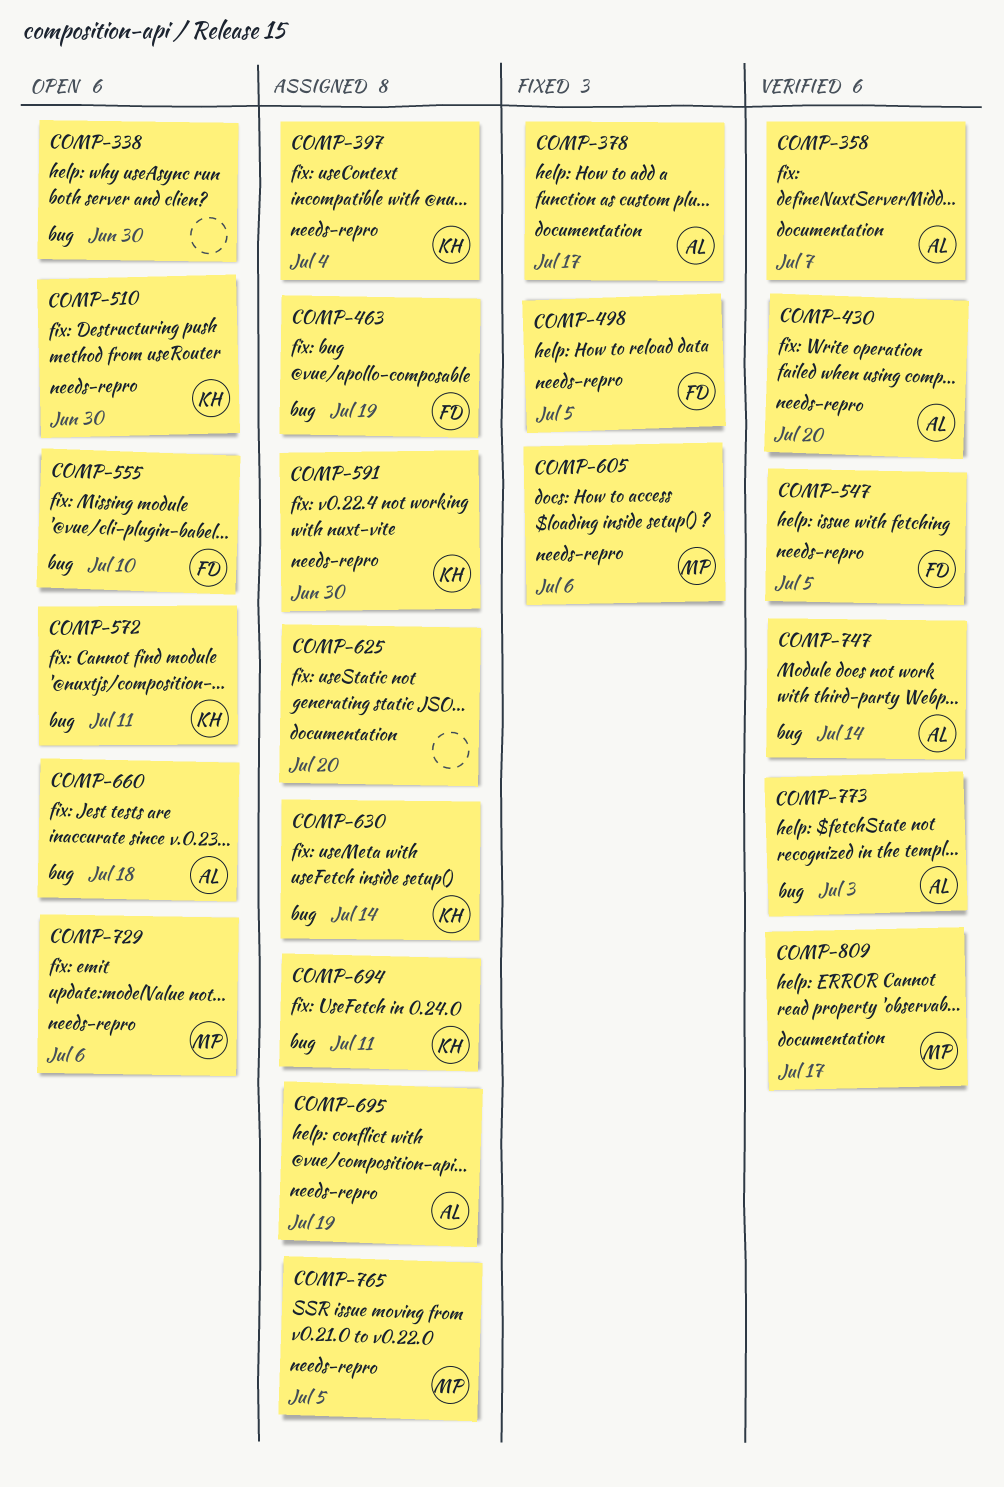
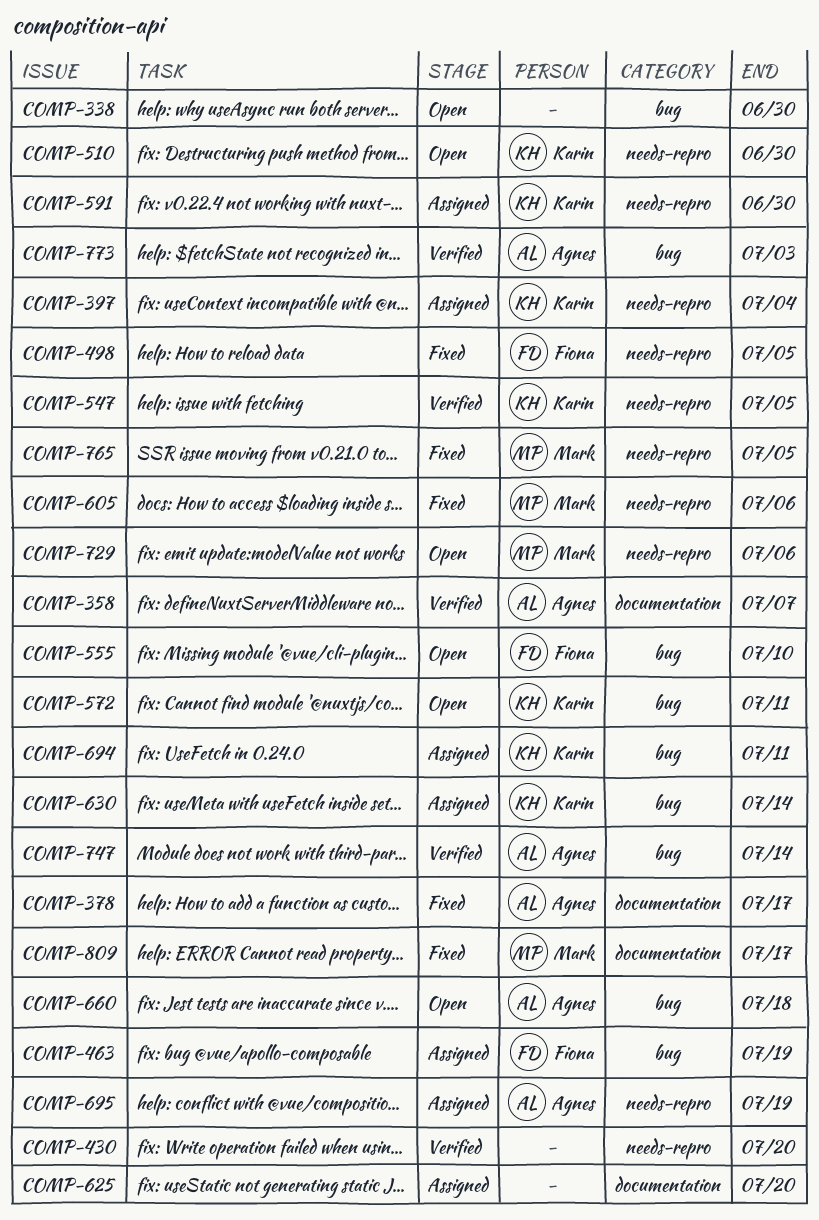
COMP-430, owner: Agnes -> none
COMP-547, owner: Fiona -> Karin
COMP-765, status: Assigned -> Fixed
COMP-809, status: Verified -> Fixed

